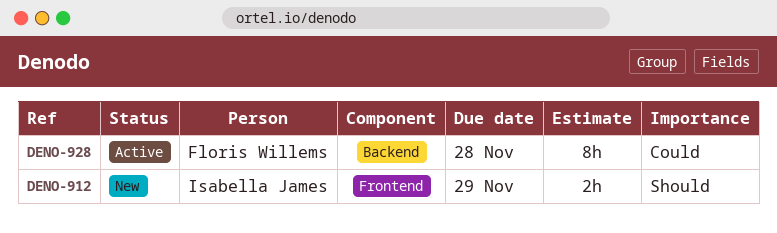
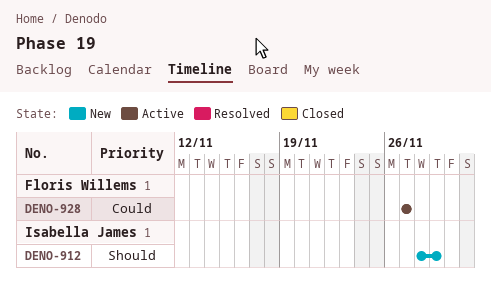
DENO-928, due: Nov 28 -> Nov 27

